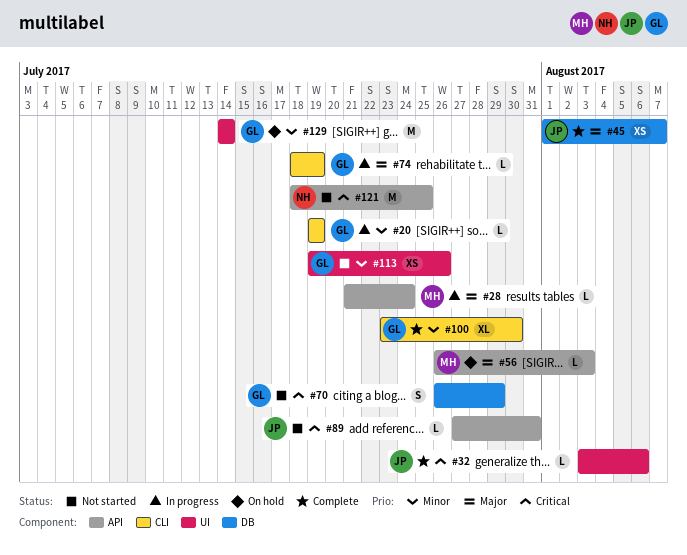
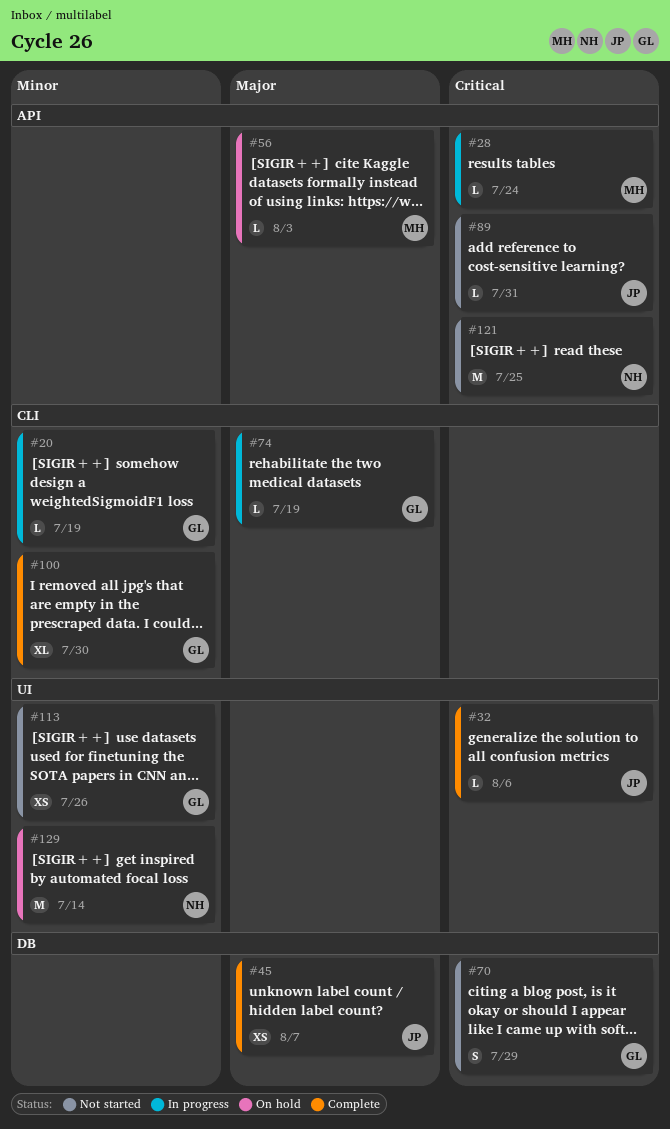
#28, priority: Major -> Critical
#129, owner: GL -> NH

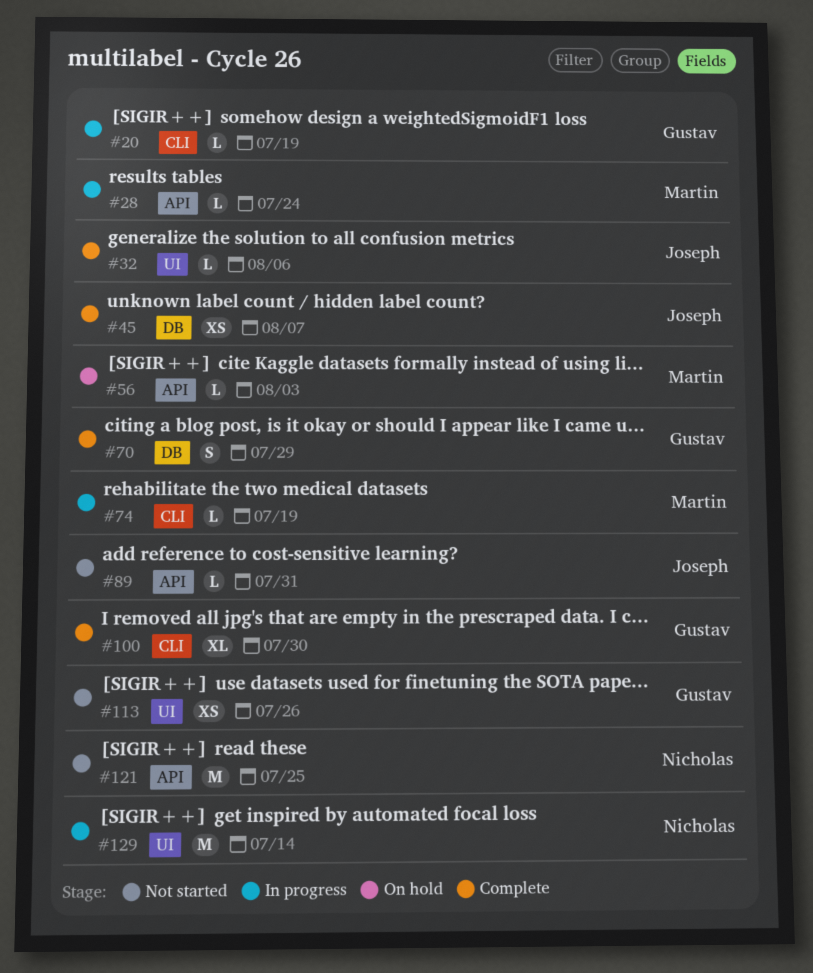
#70, status: Not started -> Complete
#74, owner: Gustav -> Martin
#129, status: On hold -> In progress

